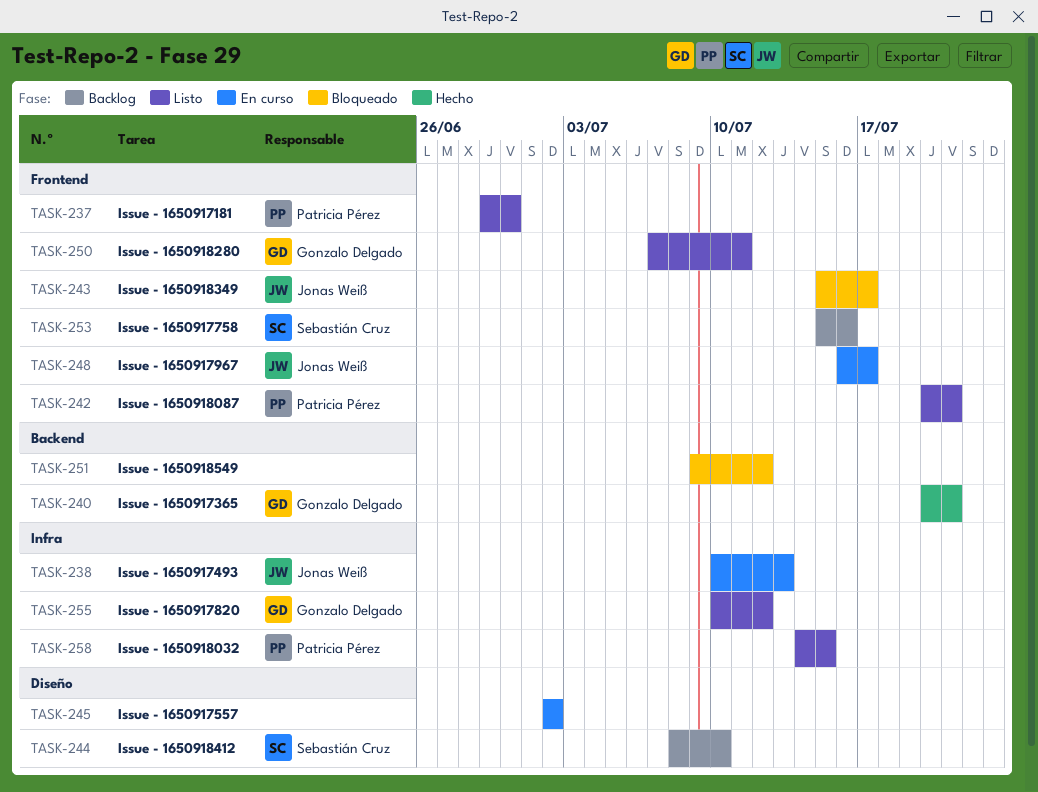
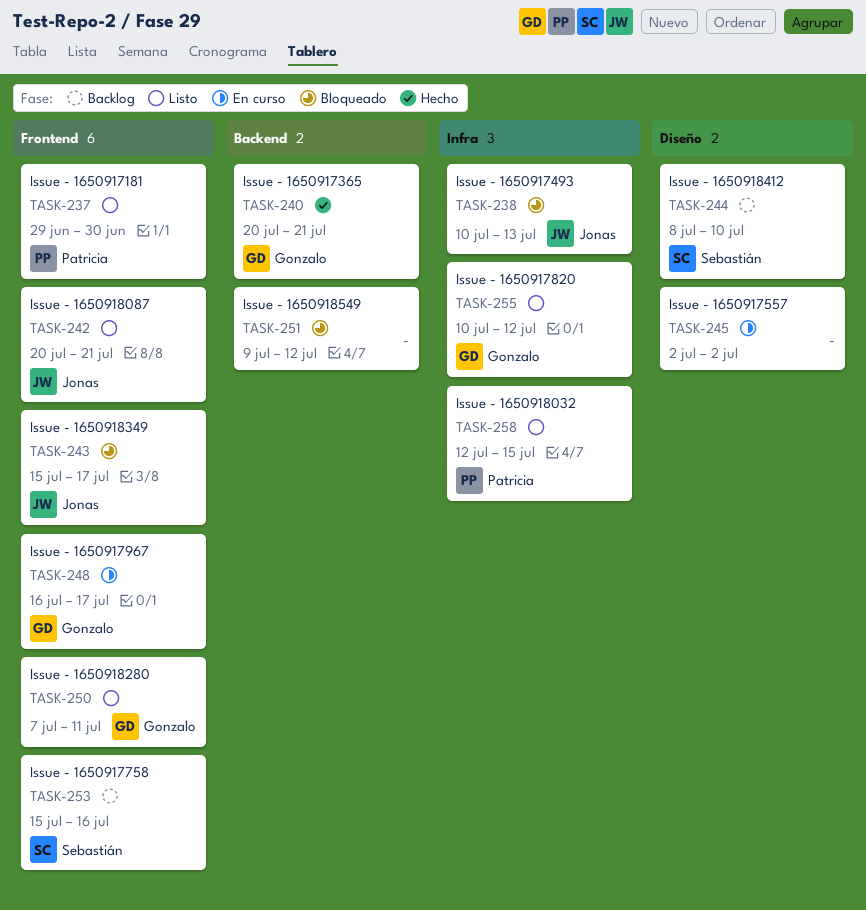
TASK-238, status: En curso -> Bloqueado
TASK-242, owner: Patricia Pérez -> Jonas Weiß
TASK-248, owner: Jonas Weiß -> Gonzalo Delgado
TASK-258, start: Jul 14 -> Jul 12

